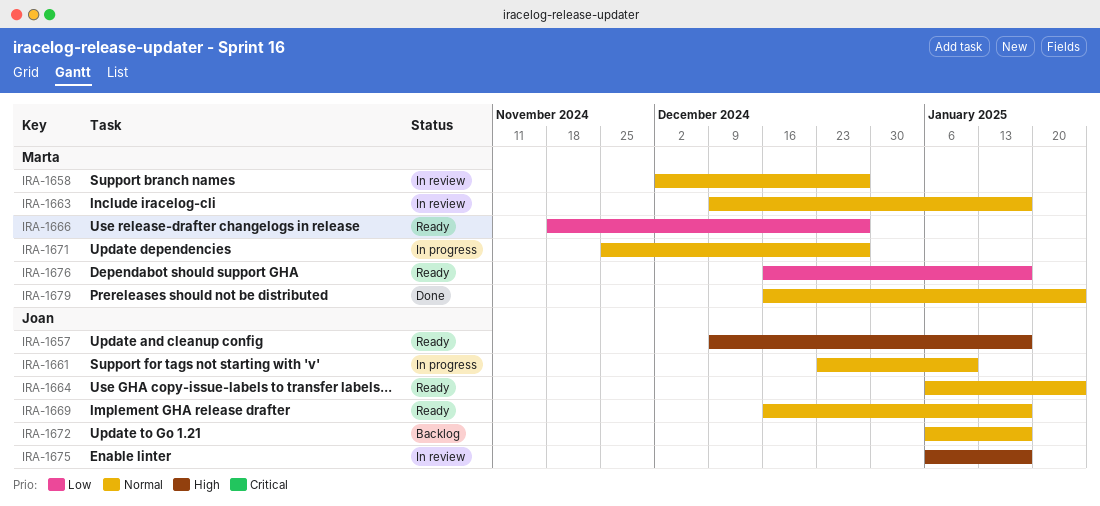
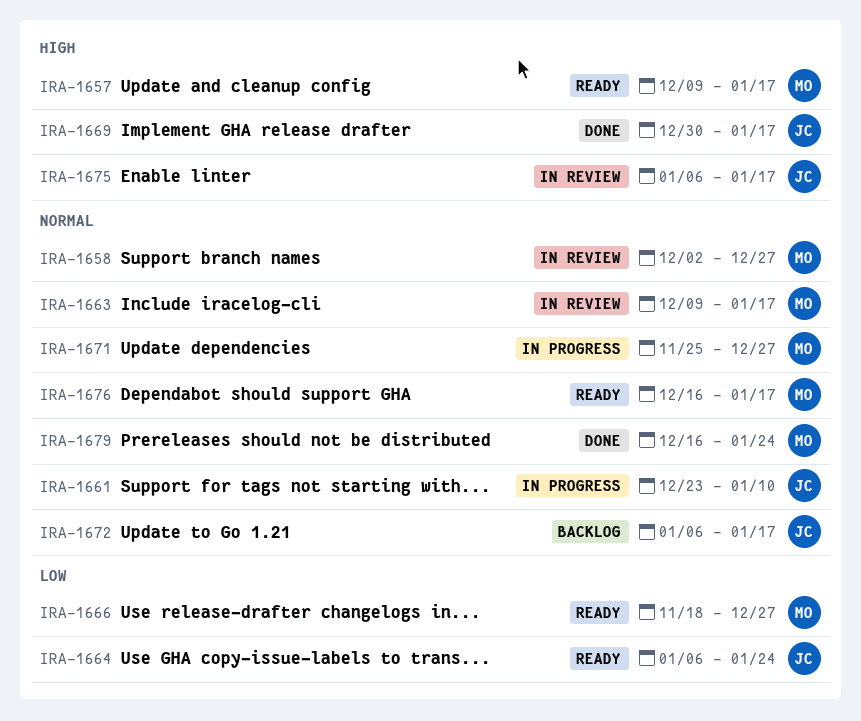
IRA-1657, owner: Joan -> Marta
IRA-1664, priority: Normal -> Low
IRA-1669, status: Ready -> Done
IRA-1669, priority: Normal -> High
IRA-1669, start: Dec 16 -> Dec 30
IRA-1676, priority: Low -> Normal

